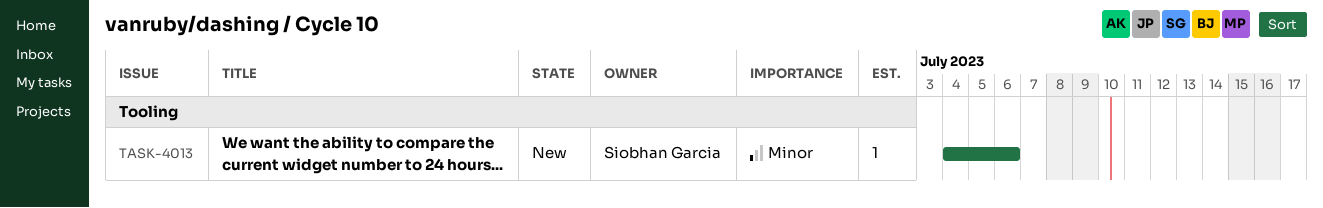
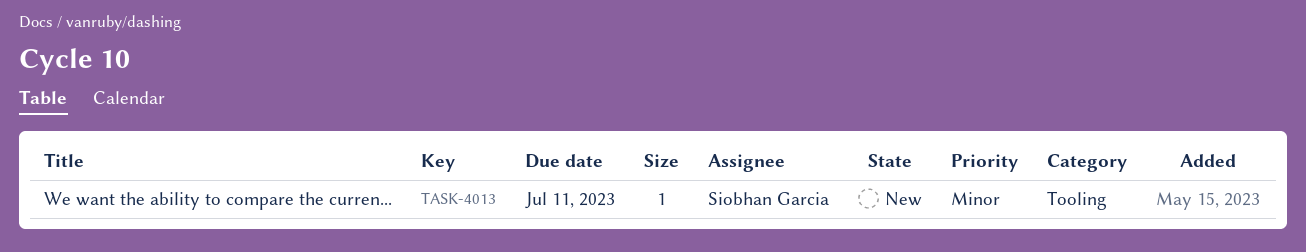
TASK-4013, due: Jul 6 -> Jul 11

